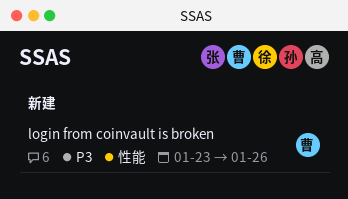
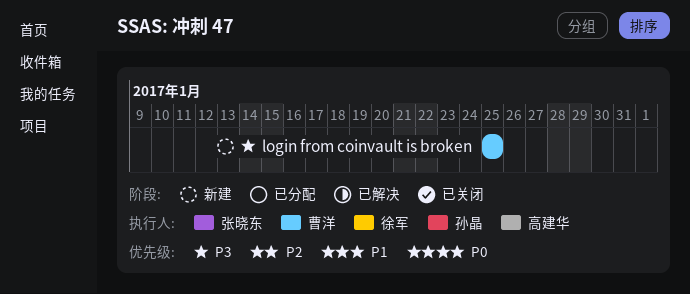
login from coinvault is broken, start: Jan 23 -> Jan 25
login from coinvault is broken, due: Jan 26 -> Jan 25

